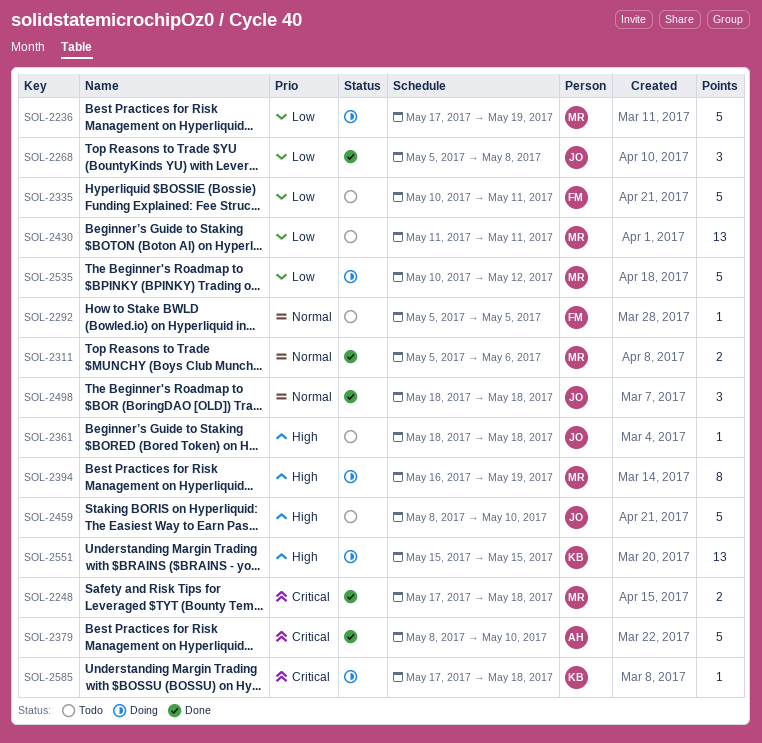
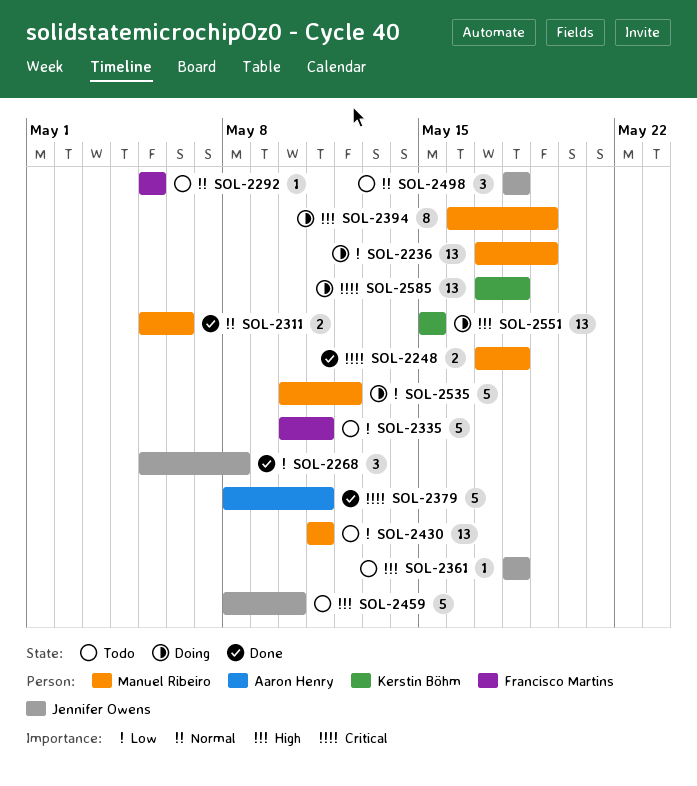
SOL-2236, estimate: 5 -> 13
SOL-2379, due: May 10 -> May 11
SOL-2498, status: Done -> Todo
SOL-2585, estimate: 1 -> 13

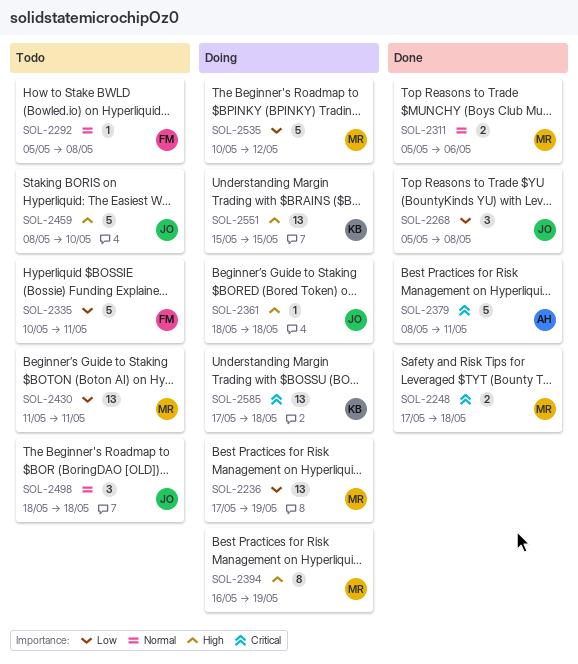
SOL-2292, due: May 5 -> May 8
SOL-2361, status: Todo -> Doing

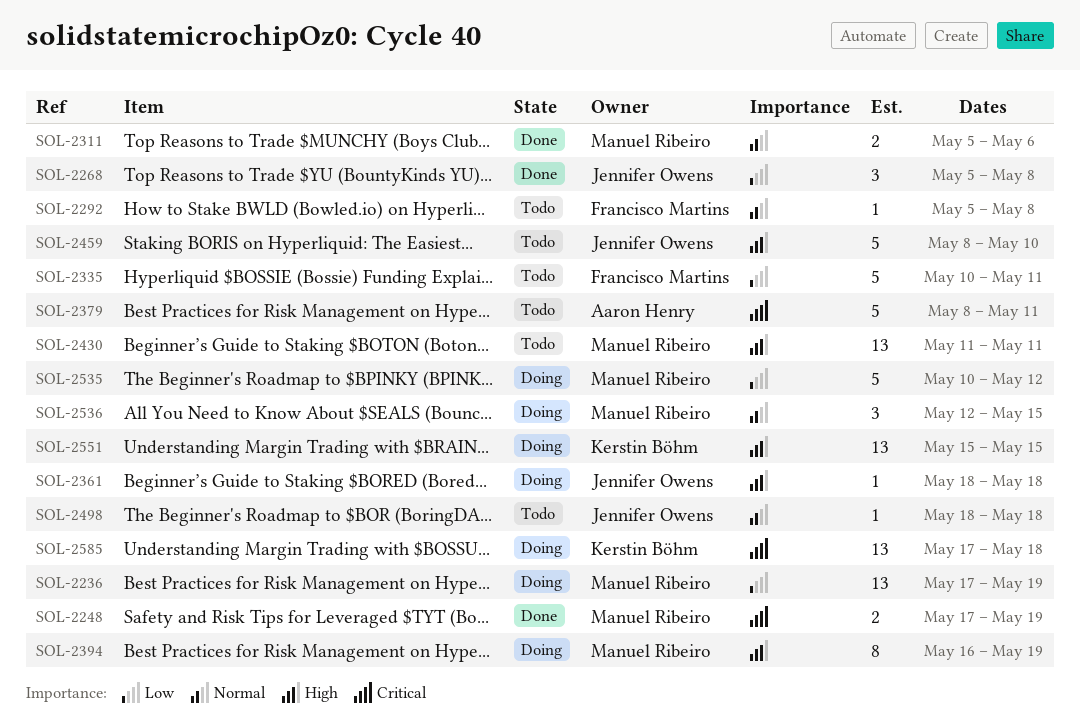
SOL-2248, due: May 18 -> May 19
SOL-2379, status: Done -> Todo
SOL-2430, priority: Low -> High
SOL-2498, estimate: 3 -> 1
SOL-2536: none -> present

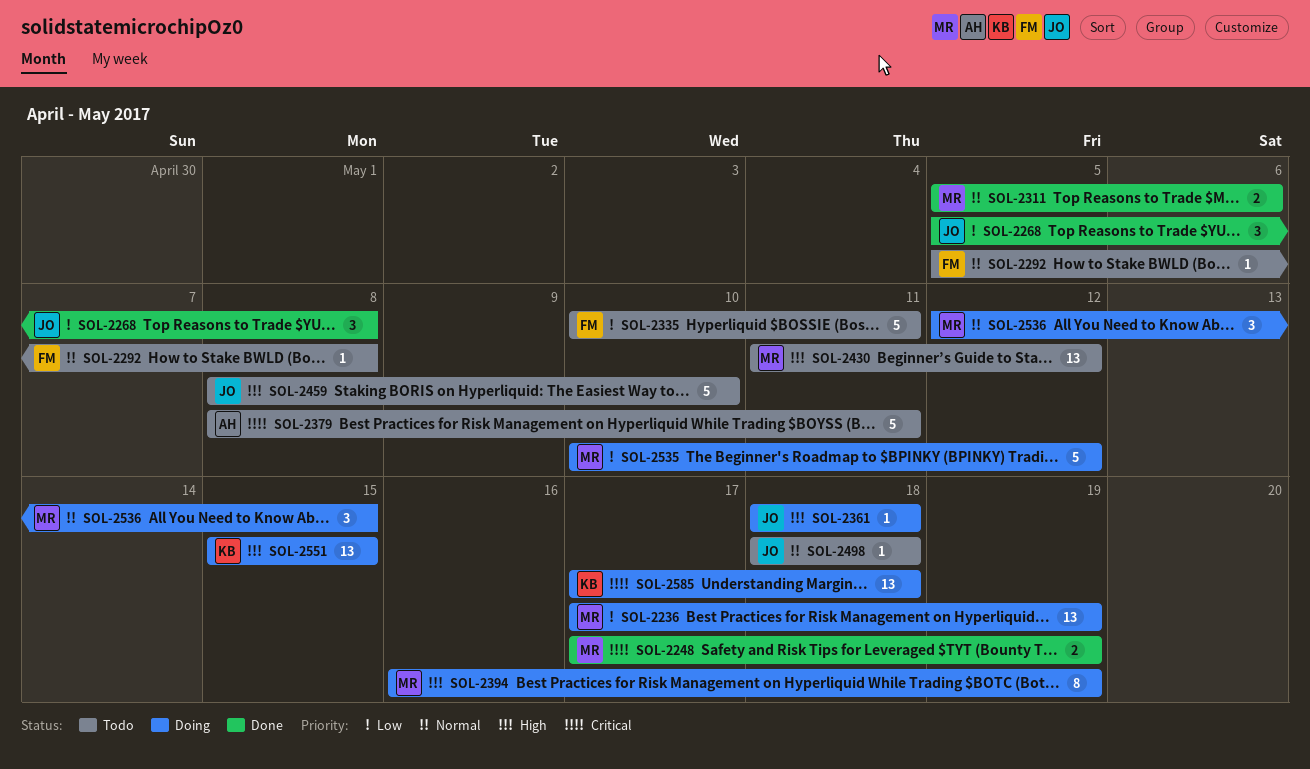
SOL-2430, due: May 11 -> May 12

